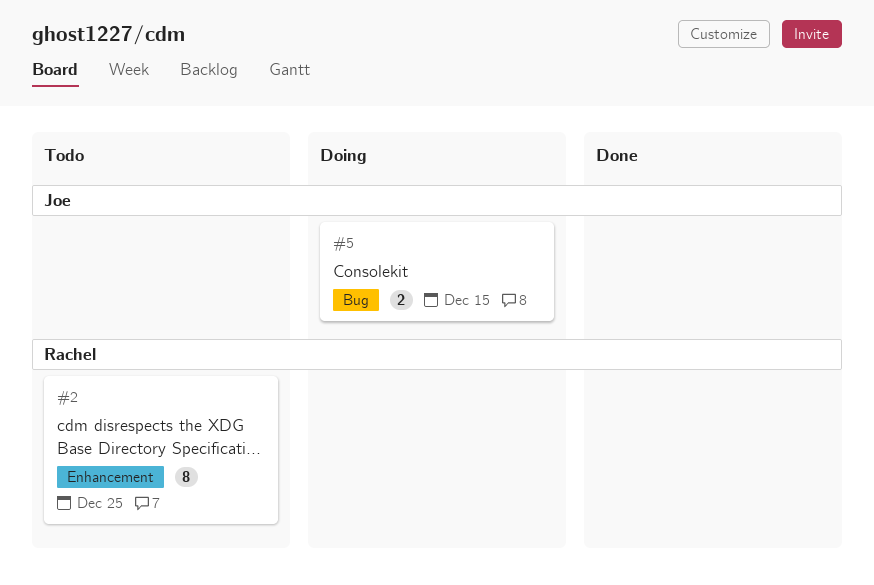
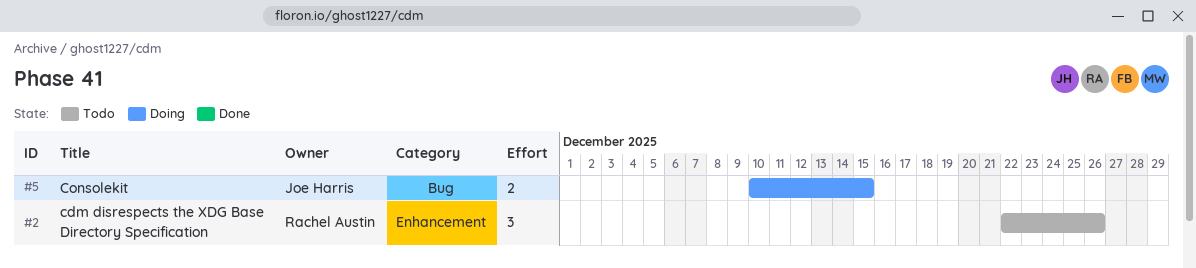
#2, estimate: 8 -> 3
#2, due: Dec 25 -> Dec 26

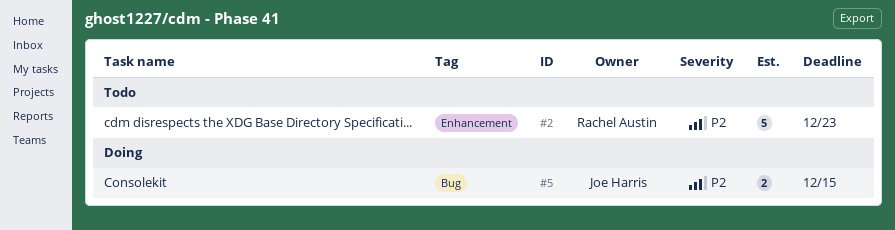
#2, estimate: 3 -> 5
#2, due: Dec 26 -> Dec 23

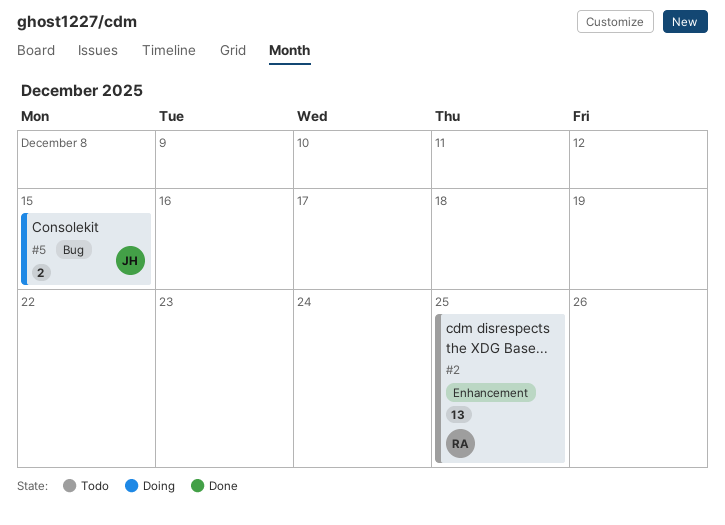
#2, estimate: 5 -> 13
#2, due: Dec 23 -> Dec 25

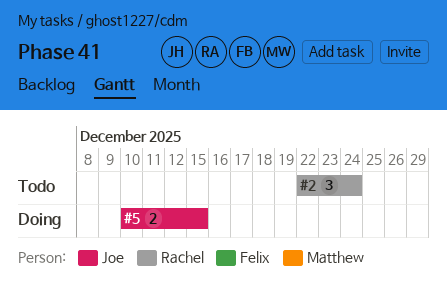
#2, estimate: 13 -> 3
#2, due: Dec 25 -> Dec 24

